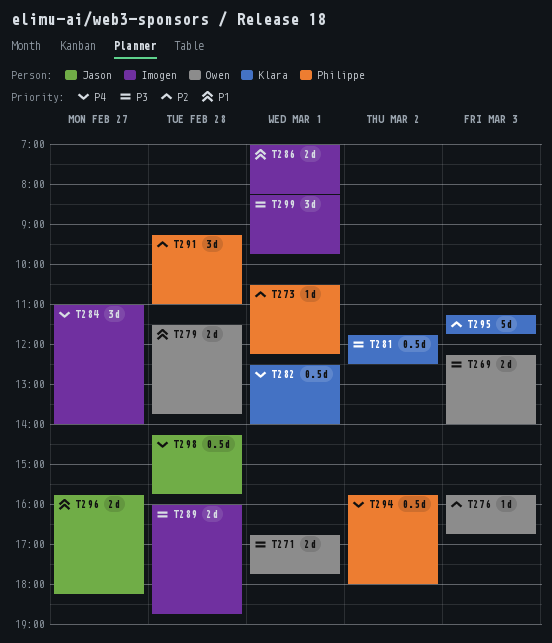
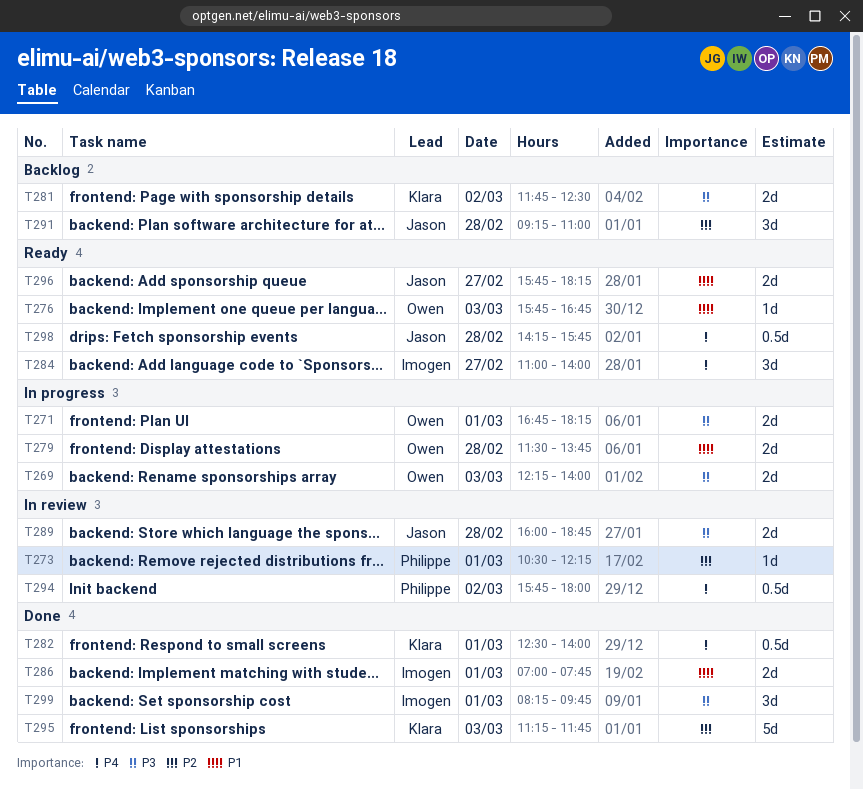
T271, ends: 17:45 -> 18:15
T276, priority: P2 -> P1
T281, estimate: 0.5d -> 2d
T286, ends: 08:15 -> 07:45
T289, owner: Imogen -> Jason
T291, owner: Philippe -> Jason

